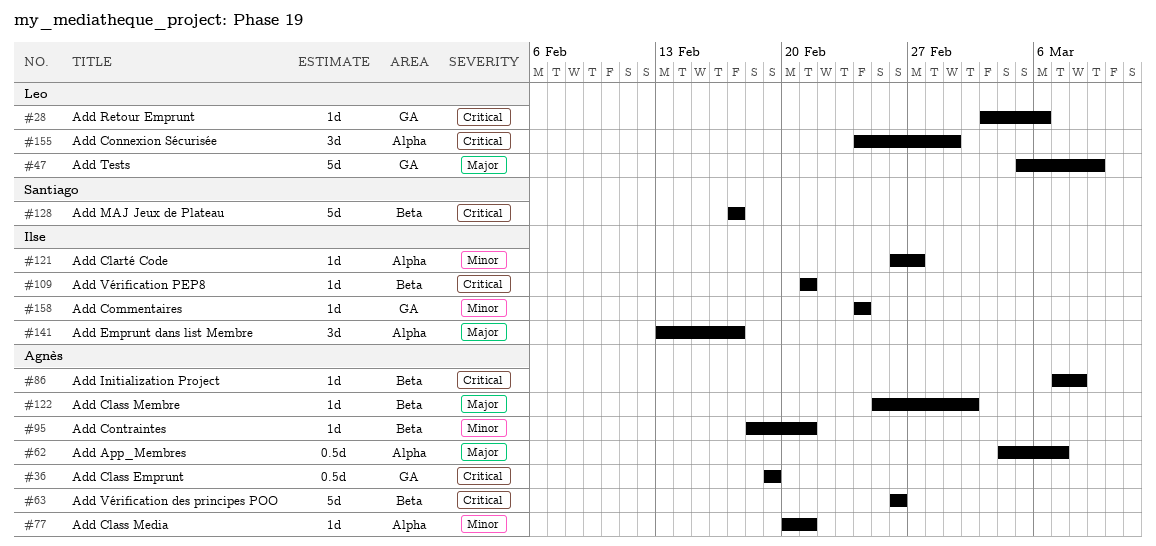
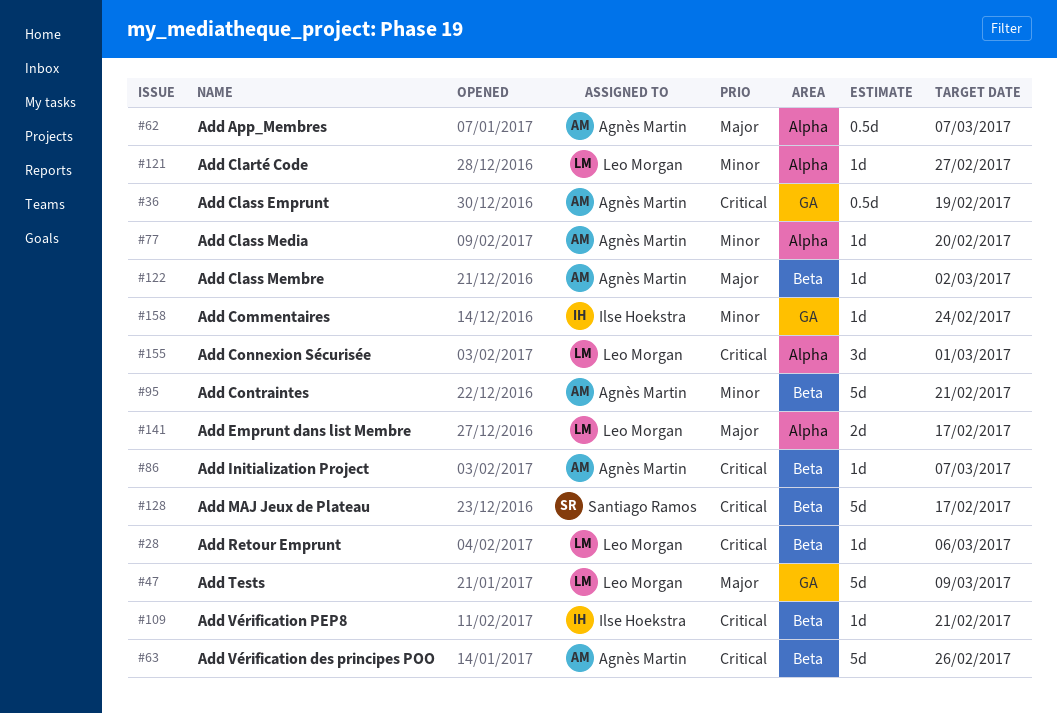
#28, label: GA -> Beta
#77, due: Feb 21 -> Feb 20
#86, due: Mar 8 -> Mar 7
#95, estimate: 1d -> 5d
#121, owner: Ilse Hoekstra -> Leo Morgan
#141, owner: Ilse Hoekstra -> Leo Morgan
#141, estimate: 3d -> 2d

